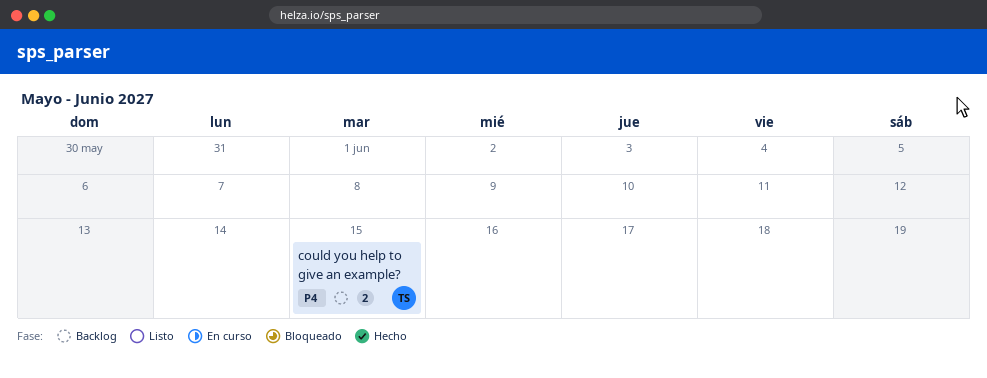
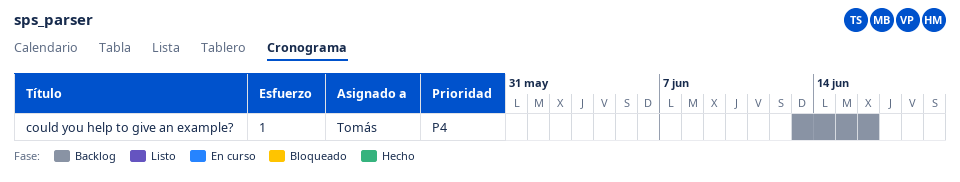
could you help to give an example?, estimate: 2 -> 1
could you help to give an example?, due: Jun 15 -> Jun 16

